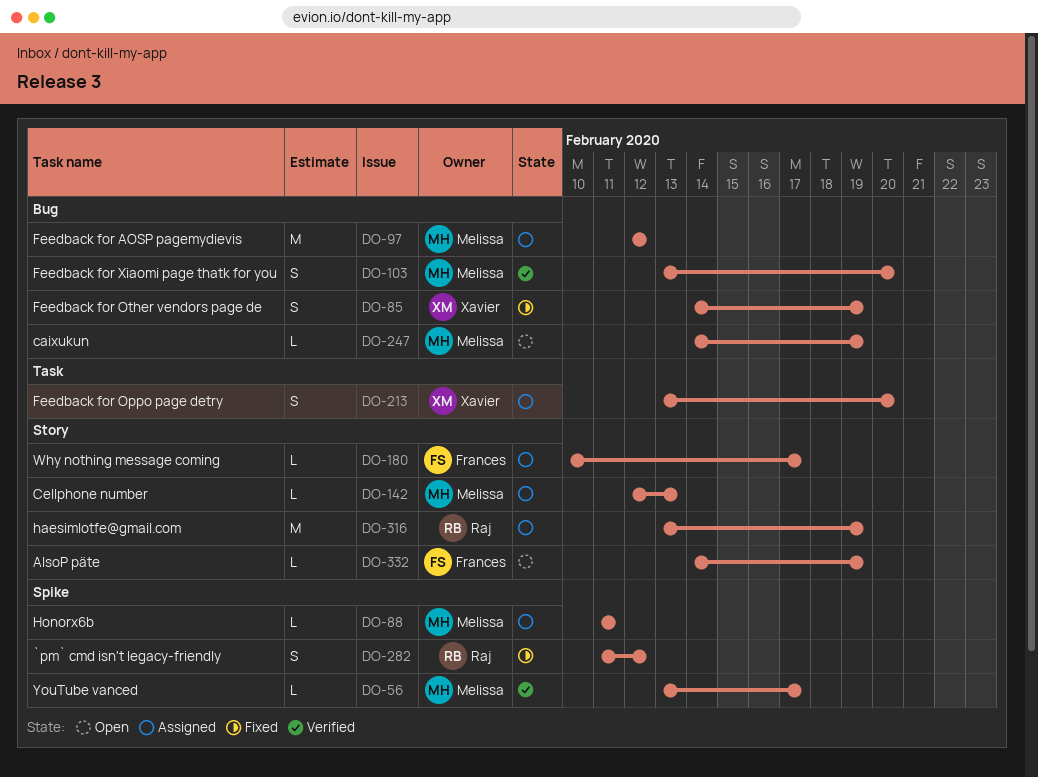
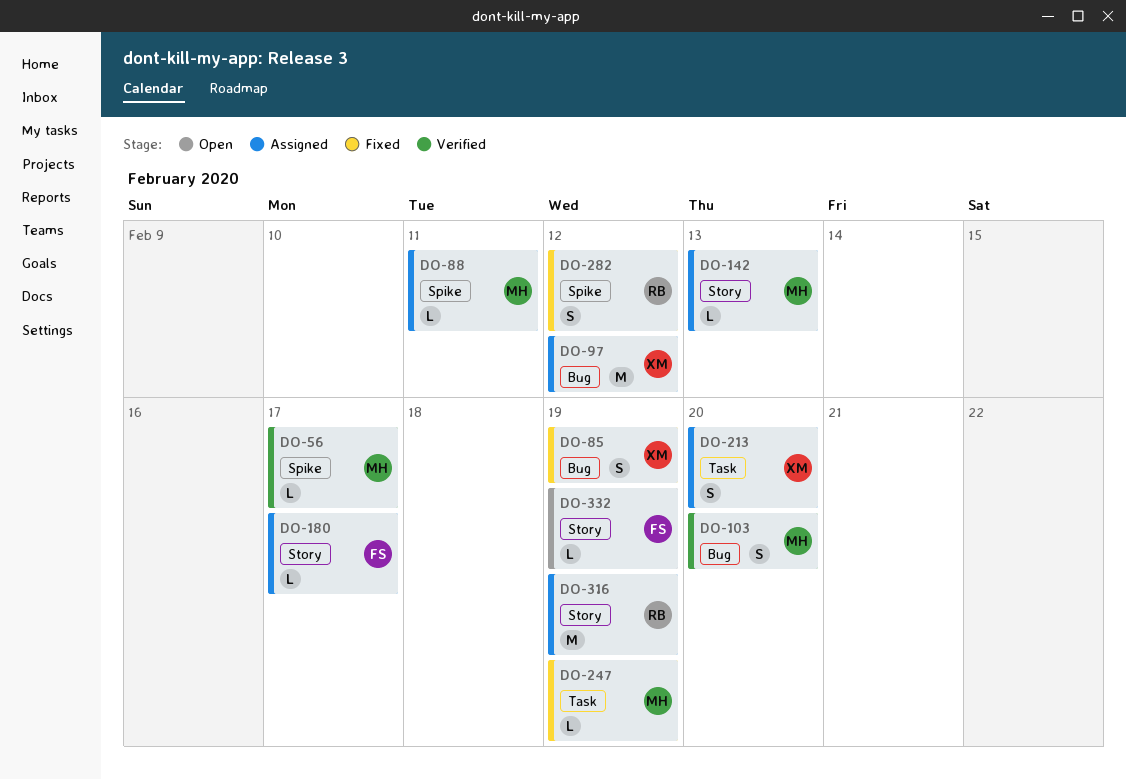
DO-97, owner: Melissa -> Xavier
DO-247, status: Open -> Fixed
DO-247, label: Bug -> Task

